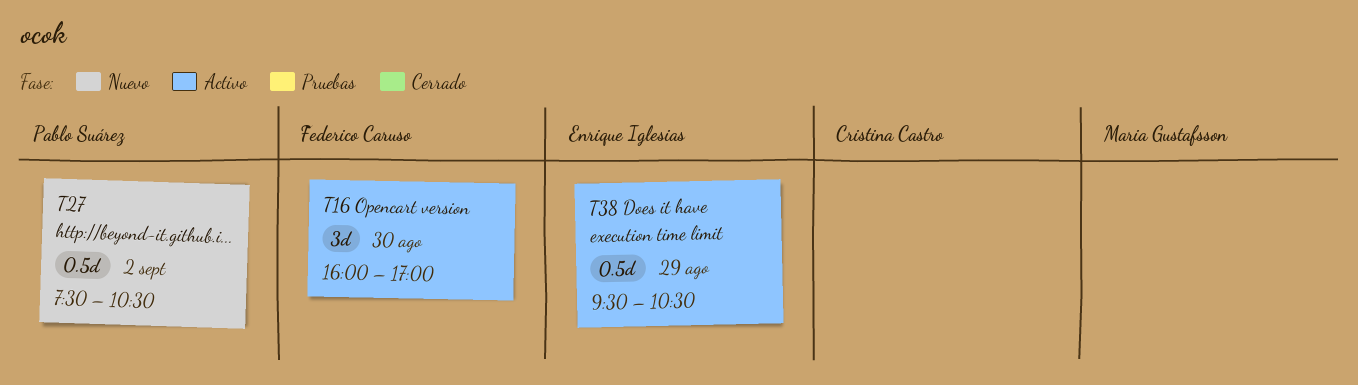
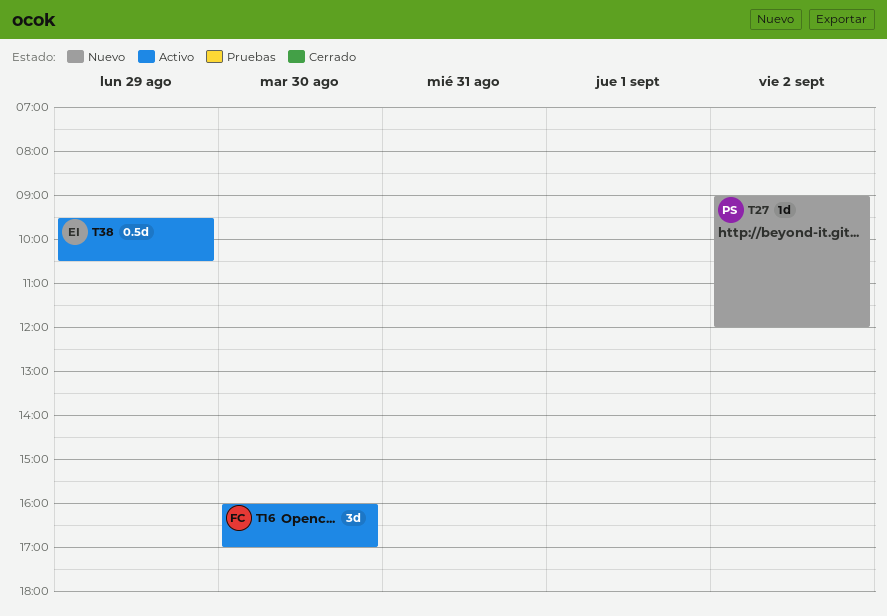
T27, estimate: 0.5d -> 1d
T27, begins: 07:30 -> 09:00
T27, ends: 10:30 -> 12:00

